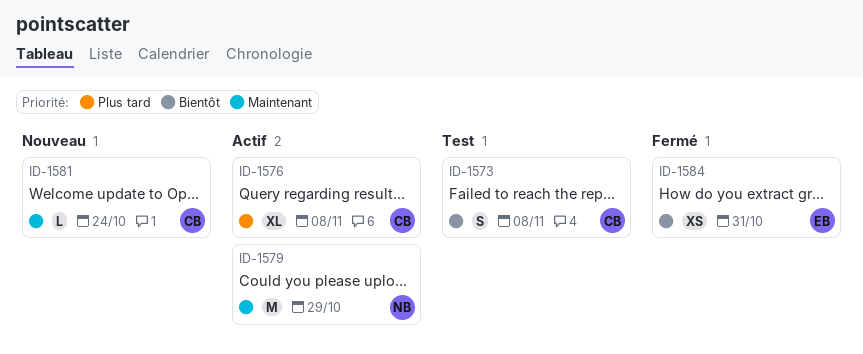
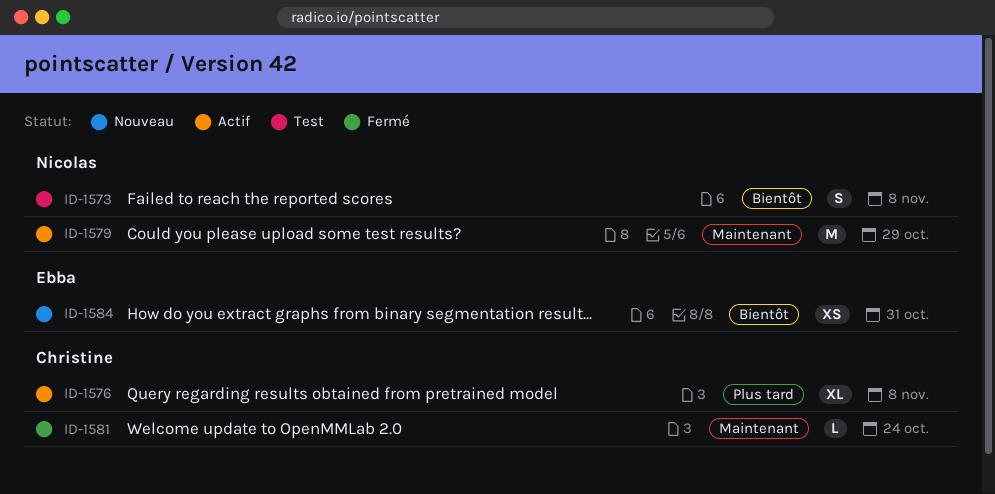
ID-1573, owner: Christine -> Nicolas
ID-1581, status: Nouveau -> Fermé
ID-1584, status: Fermé -> Nouveau

